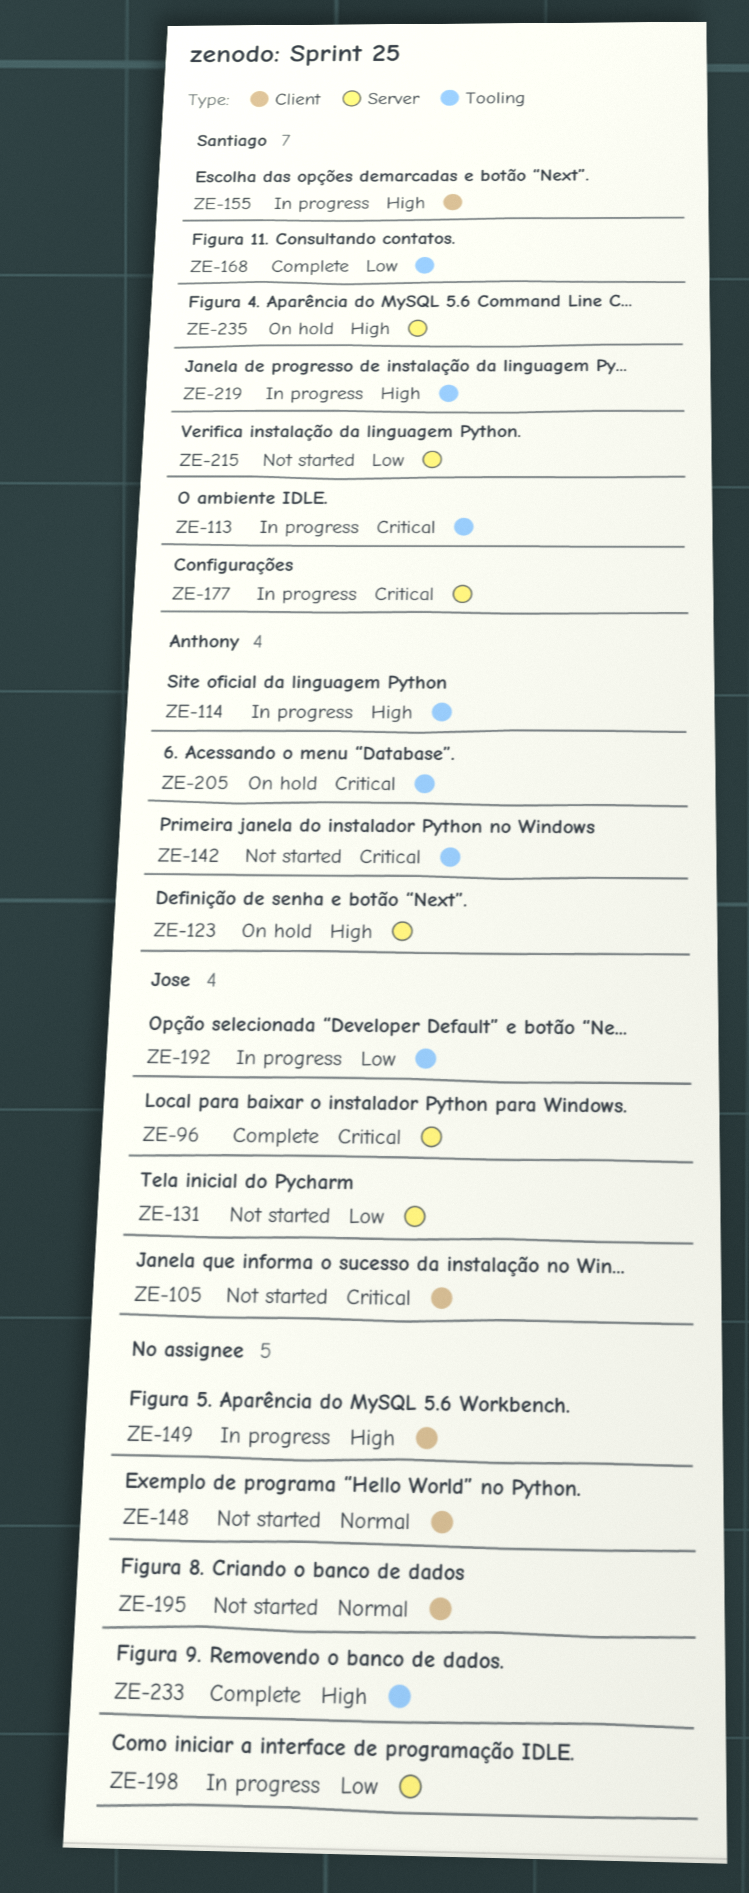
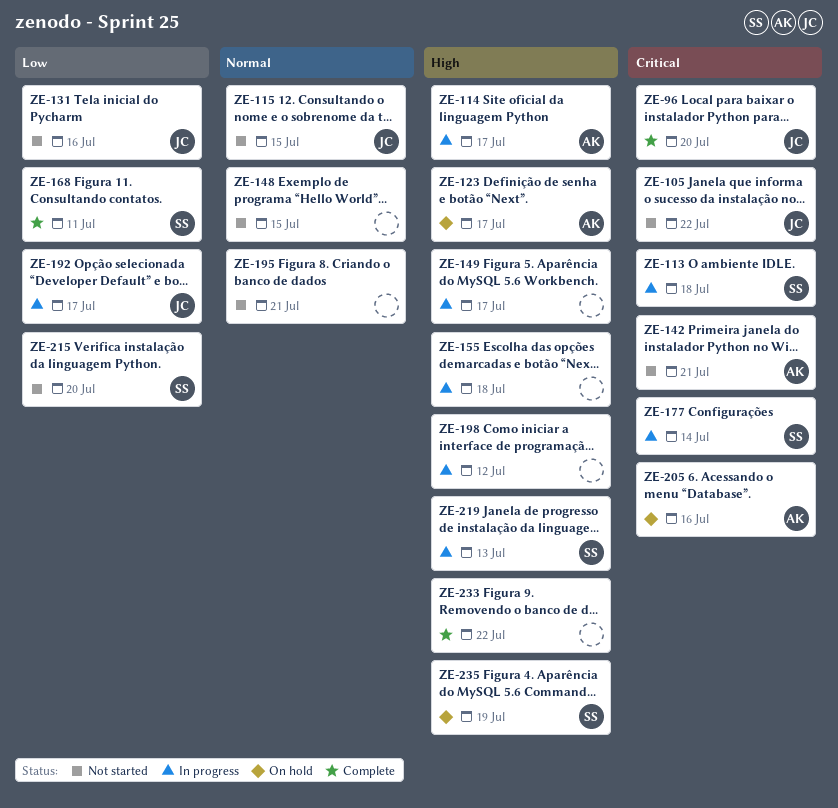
ZE-115: none -> present
ZE-155, owner: Santiago -> none
ZE-198, priority: Low -> High

